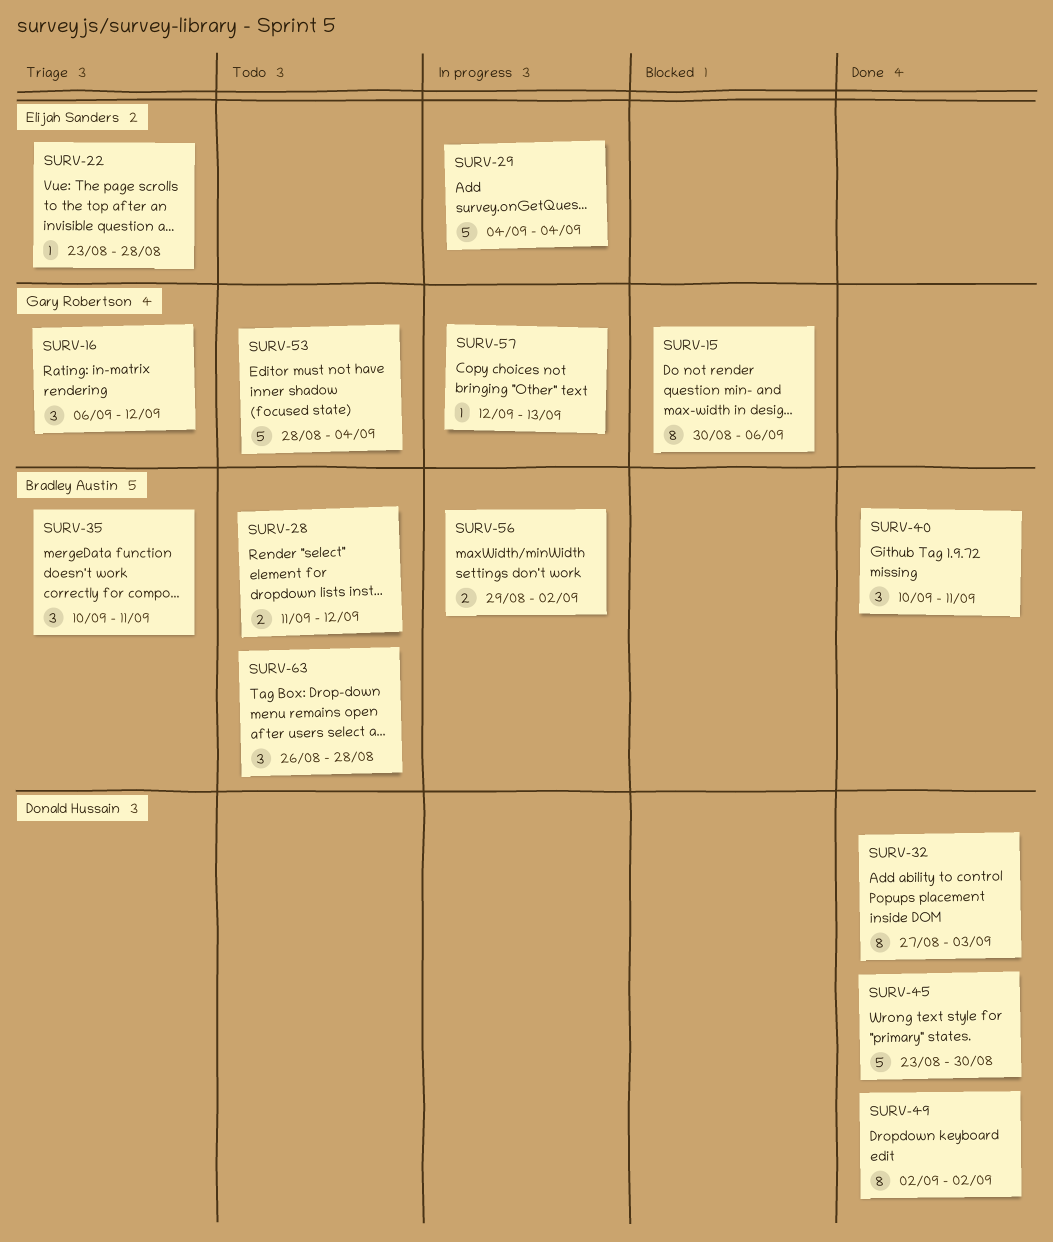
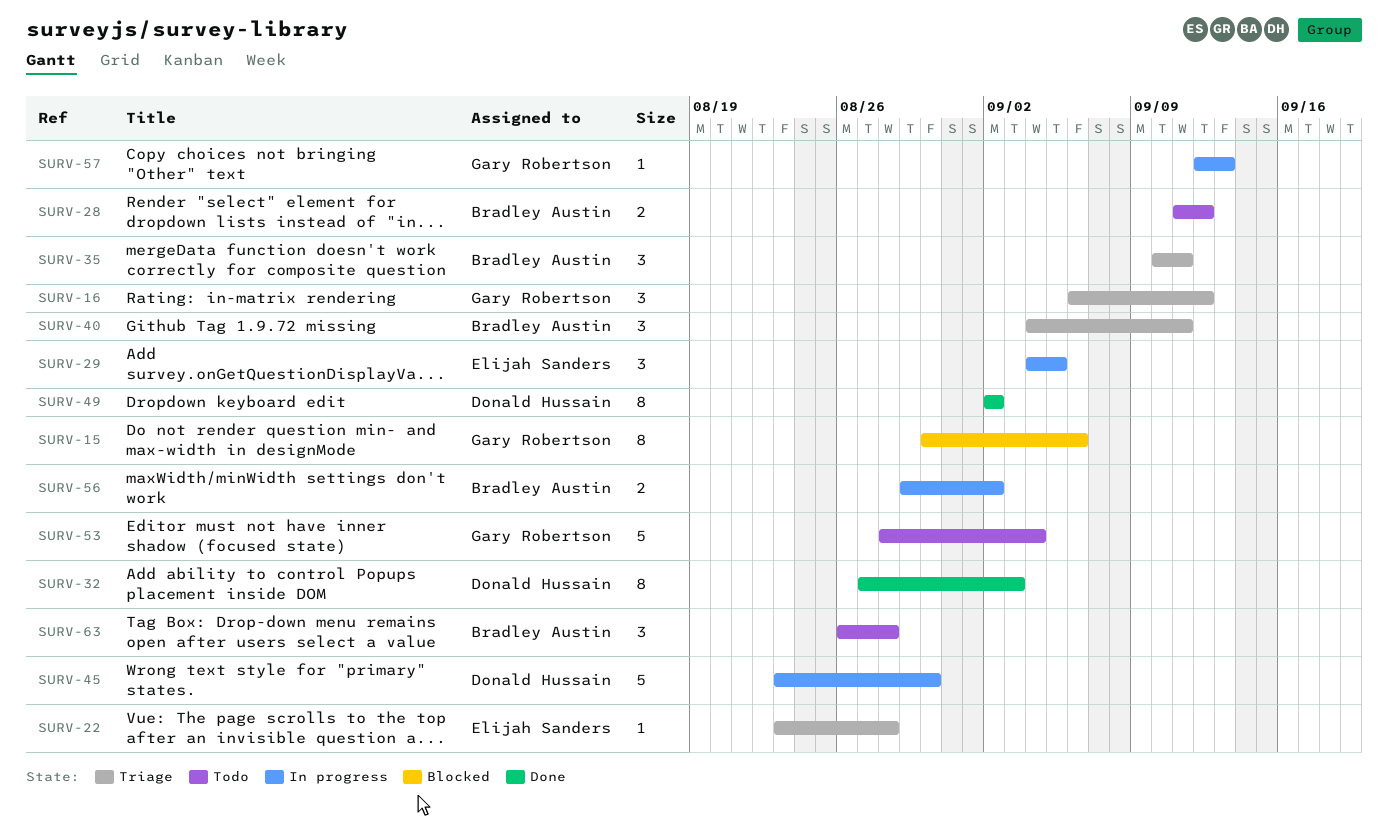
SURV-29, estimate: 5 -> 3
SURV-29, due: Sep 4 -> Sep 5
SURV-40, status: Done -> Triage
SURV-40, start: Sep 10 -> Sep 4
SURV-45, status: Done -> In progress

